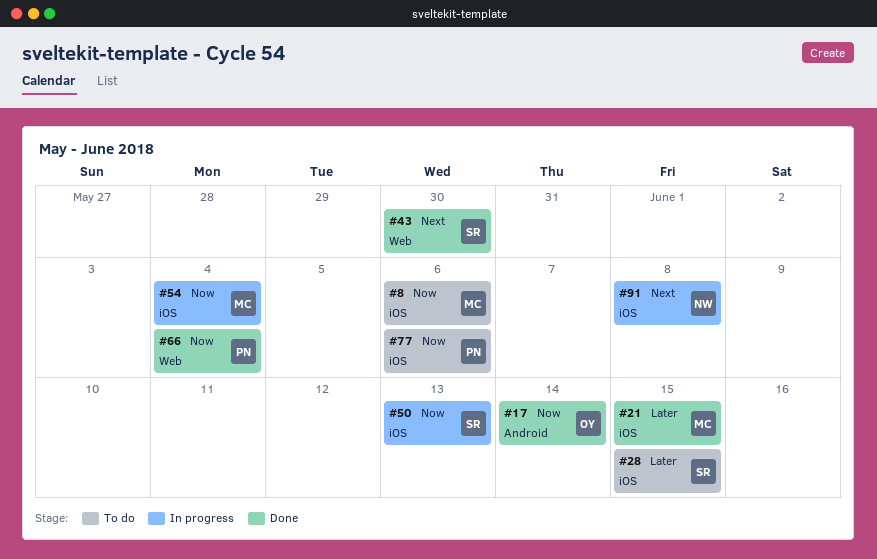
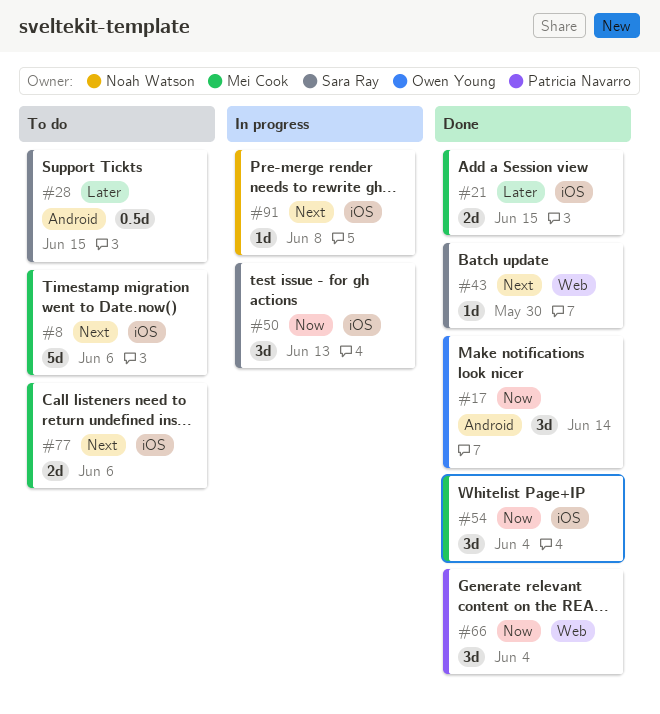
#8, priority: Now -> Next
#28, label: iOS -> Android
#54, status: In progress -> Done
#77, owner: Patricia Navarro -> Mei Cook
#77, priority: Now -> Next

